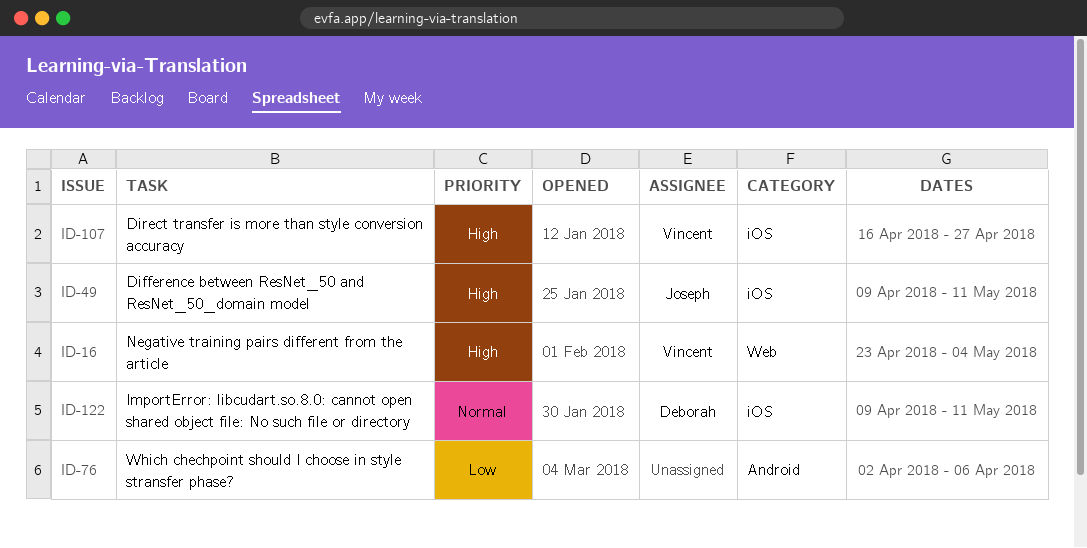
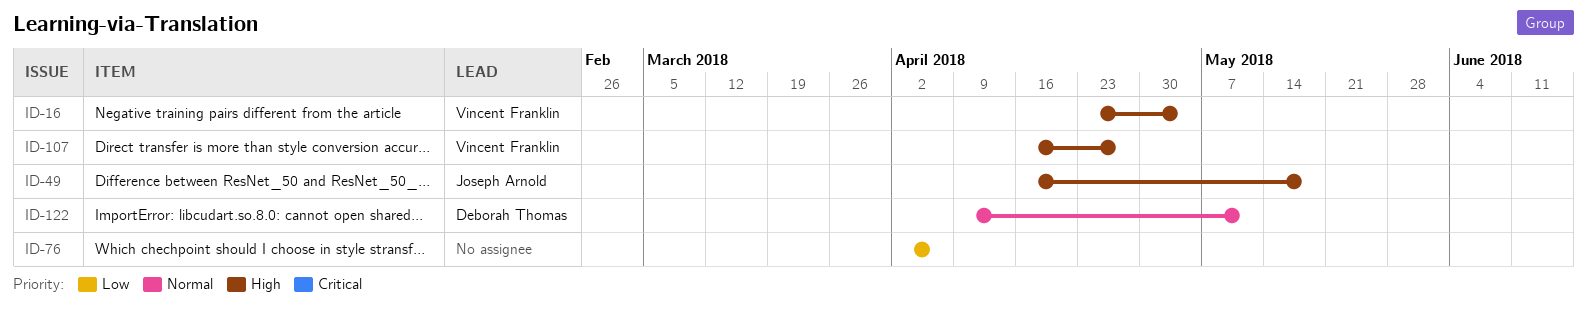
ID-49, start: Apr 9 -> Apr 16
ID-49, due: May 11 -> May 18

